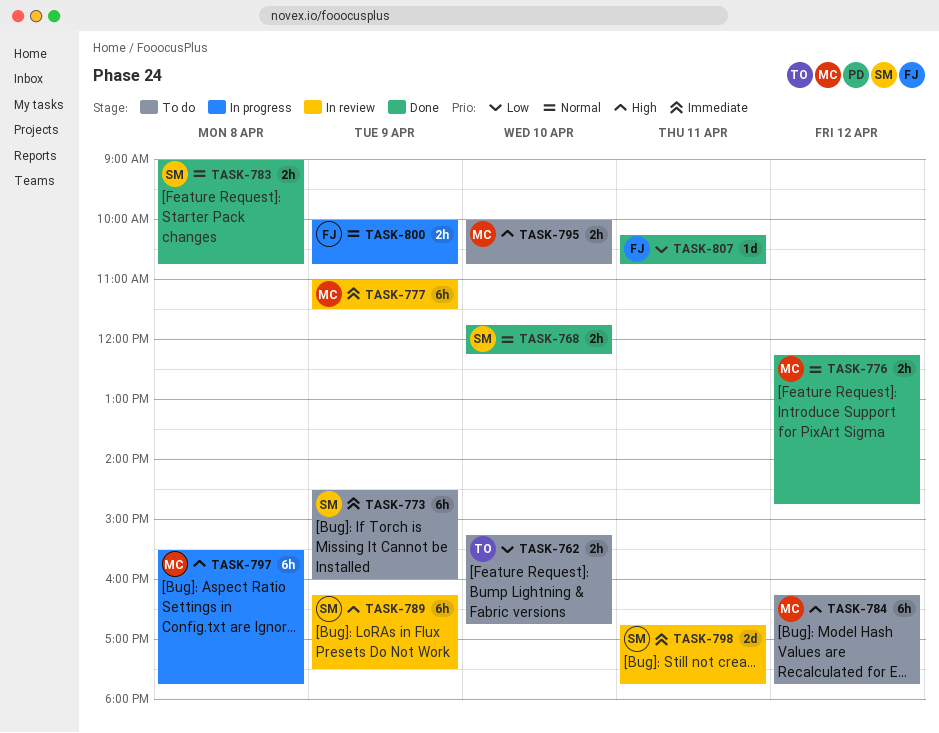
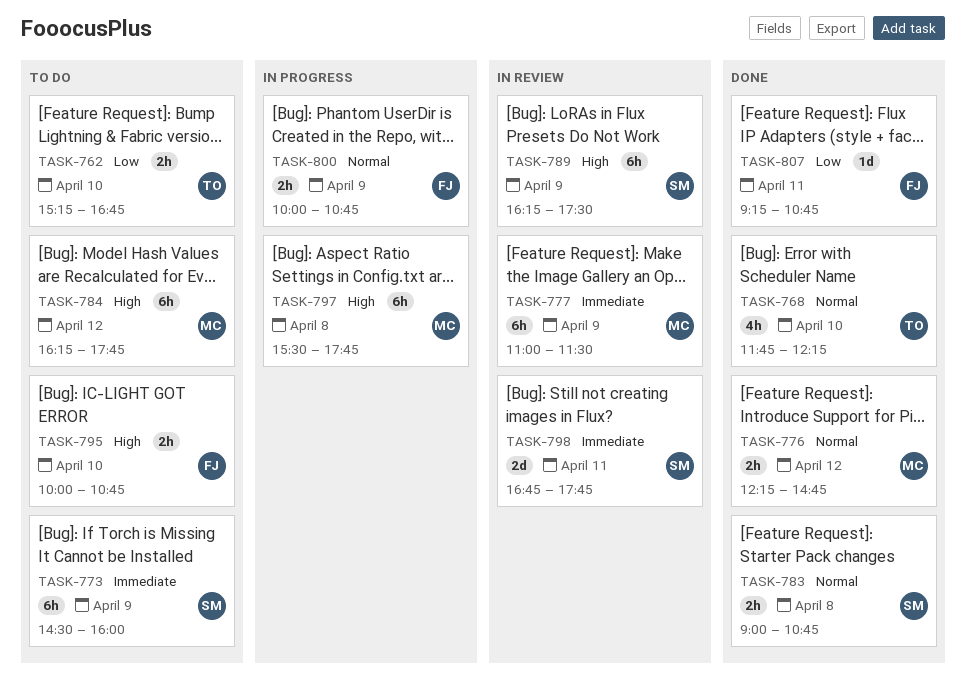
TASK-768, owner: SM -> TO
TASK-768, estimate: 2h -> 4h
TASK-795, owner: MC -> FJ
TASK-807, begins: 10:15 -> 09:15

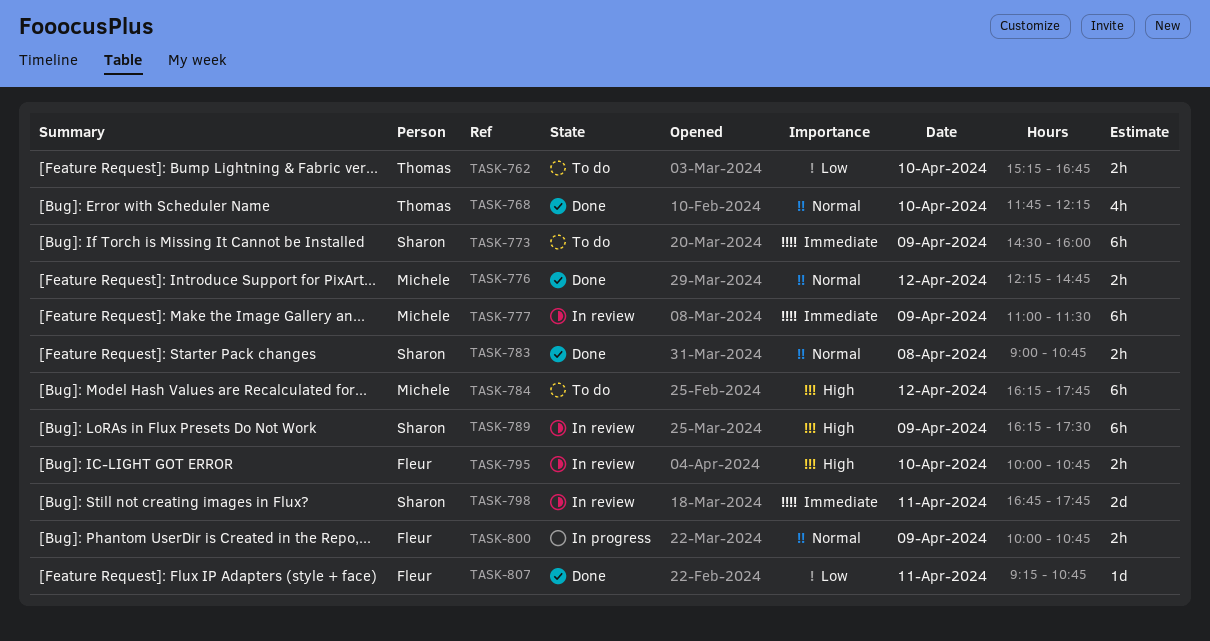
TASK-795, status: To do -> In review
TASK-797: present -> none

